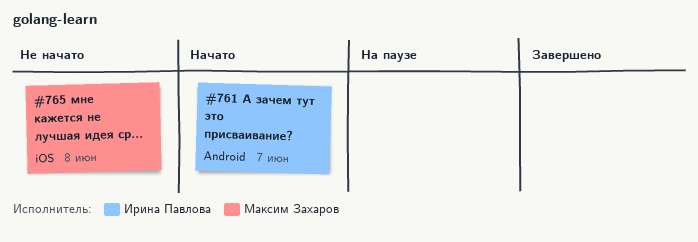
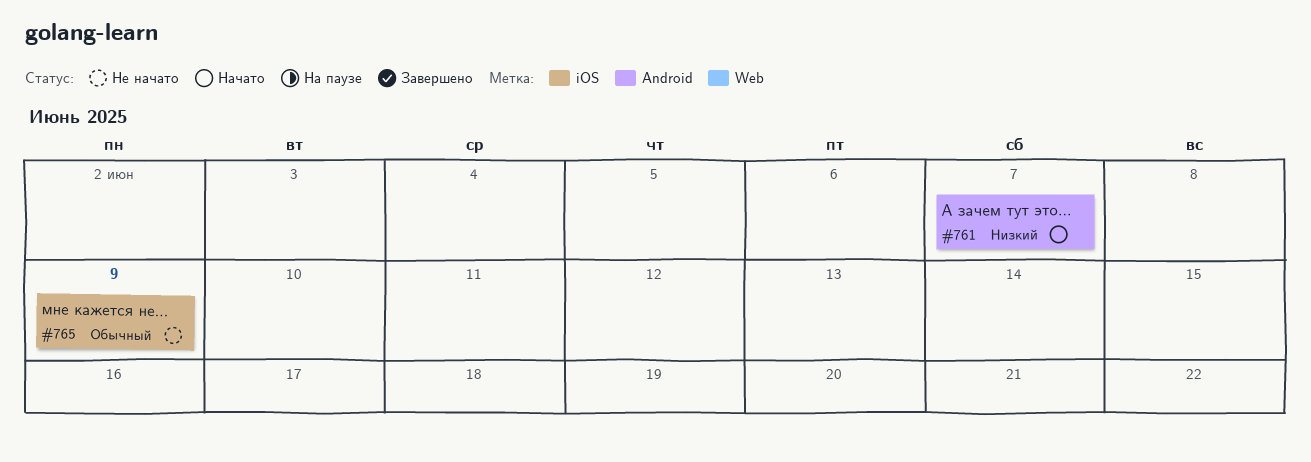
#765, due: Jun 8 -> Jun 9

